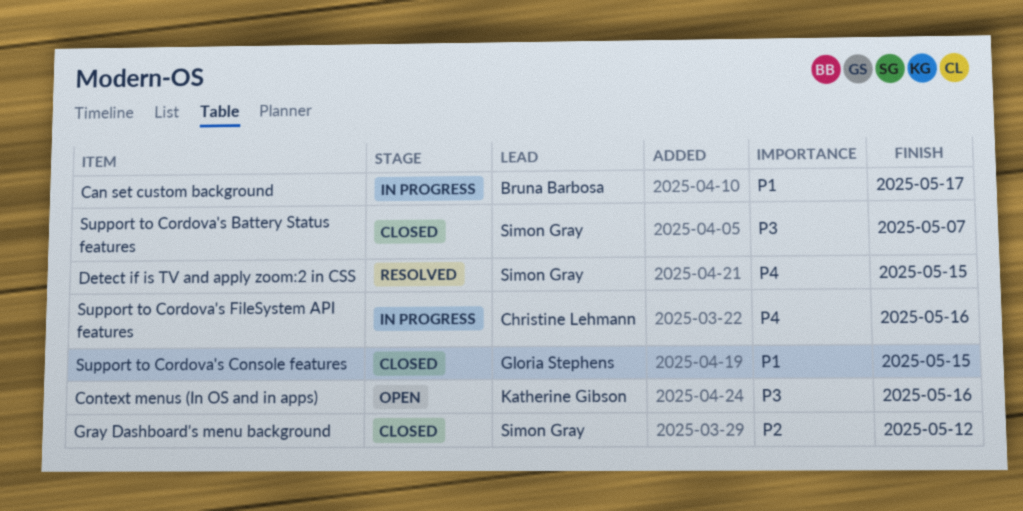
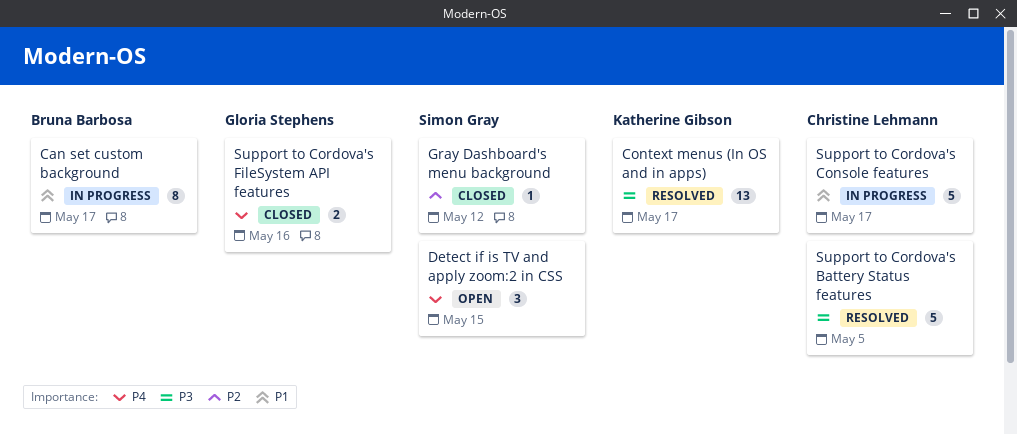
Context menus (In OS and in apps), status: Open -> Resolved
Context menus (In OS and in apps), due: May 16 -> May 17
Detect if is TV and apply zoom:2 in CSS, status: Resolved -> Open
Support to Cordova's Battery Status features, status: Closed -> Resolved
Support to Cordova's Battery Status features, owner: Simon Gray -> Christine Lehmann
Support to Cordova's Battery Status features, due: May 7 -> May 5
Support to Cordova's Console features, status: Closed -> In progress
Support to Cordova's Console features, owner: Gloria Stephens -> Christine Lehmann
Support to Cordova's Console features, due: May 15 -> May 17
Support to Cordova's FileSystem API features, status: In progress -> Closed
Support to Cordova's FileSystem API features, owner: Christine Lehmann -> Gloria Stephens

